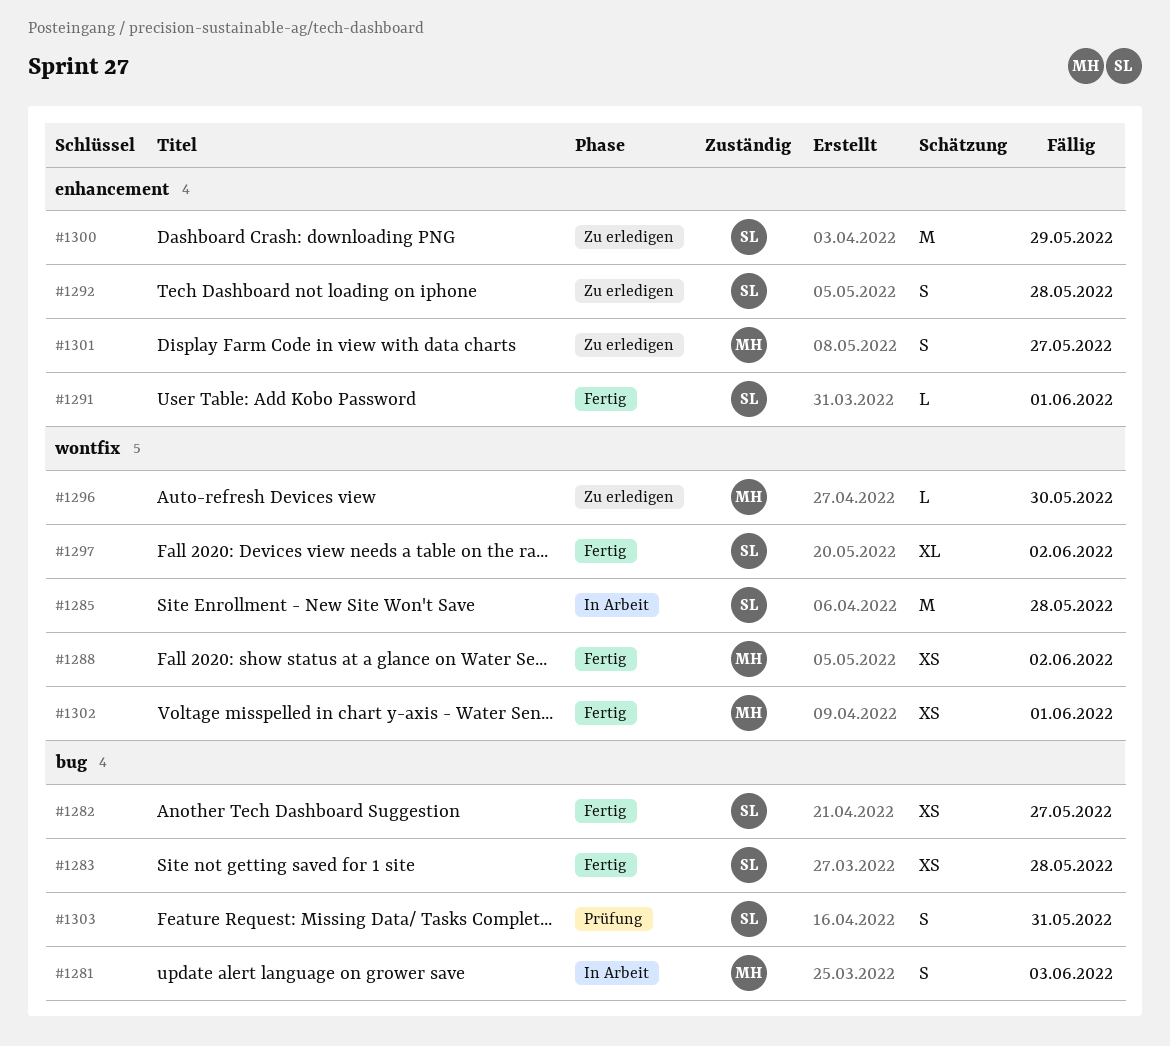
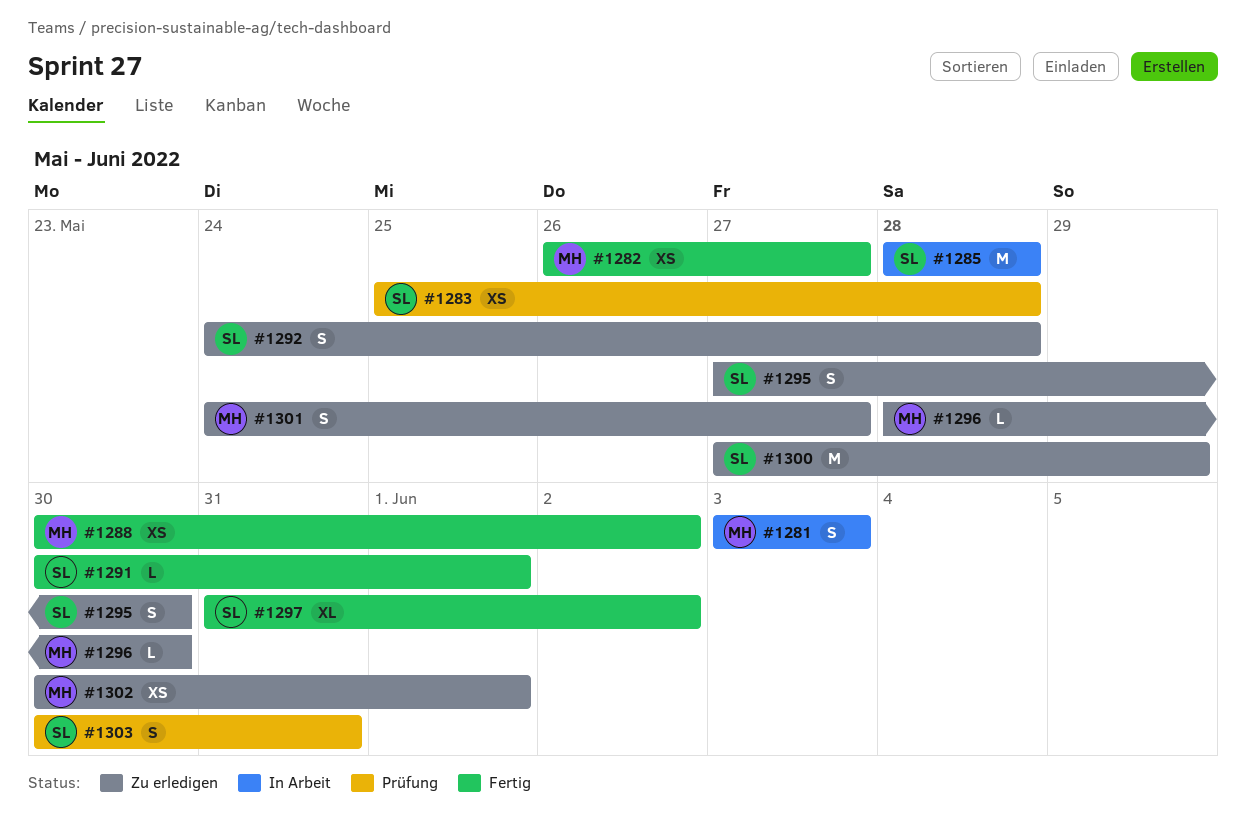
#1282, owner: SL -> MH
#1283, status: Fertig -> Prüfung
#1295: none -> present
#1302, status: Fertig -> Zu erledigen

